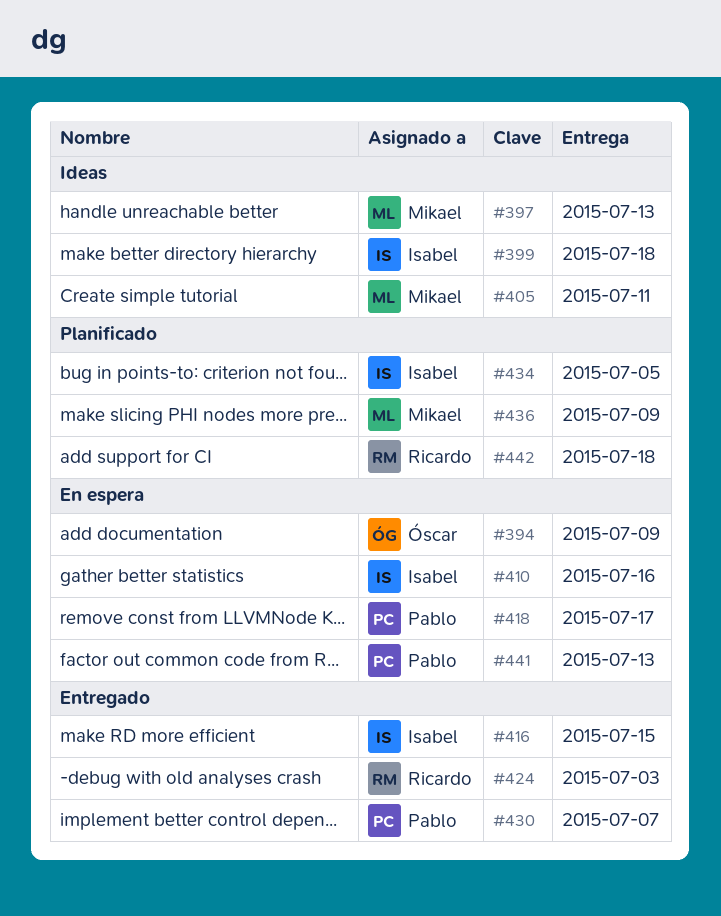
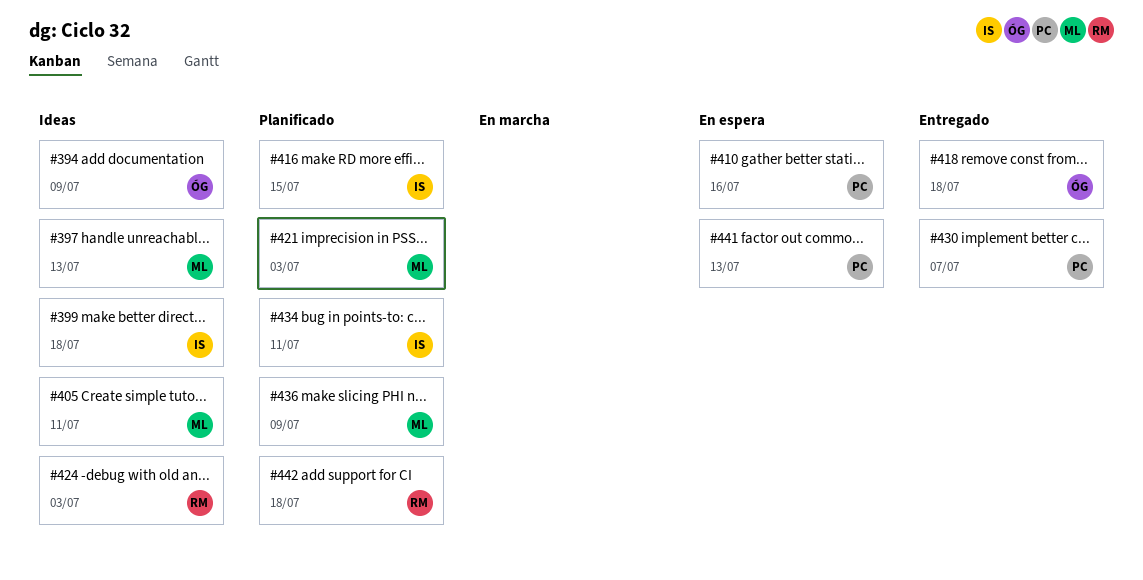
#394, status: En espera -> Ideas
#410, owner: Isabel -> Pablo
#416, status: Entregado -> Planificado
#418, status: En espera -> Entregado
#418, owner: Pablo -> Óscar
#418, due: Jul 17 -> Jul 18
#421: none -> present
#424, status: Entregado -> Ideas
#434, due: Jul 5 -> Jul 11

